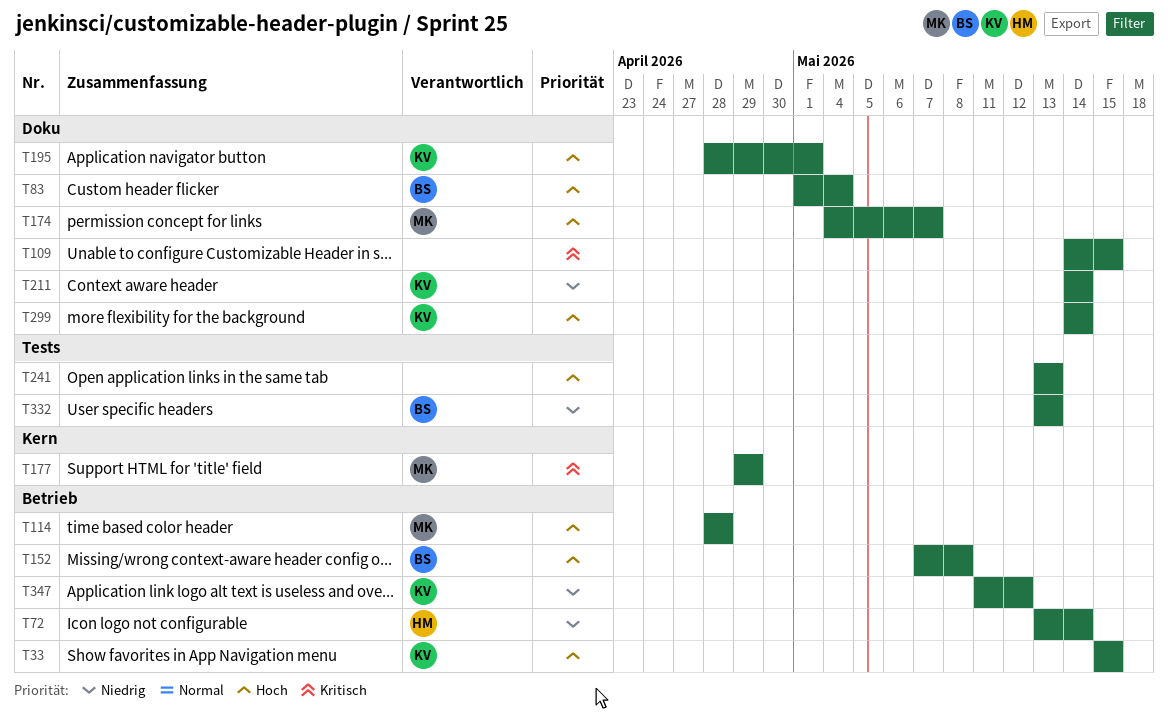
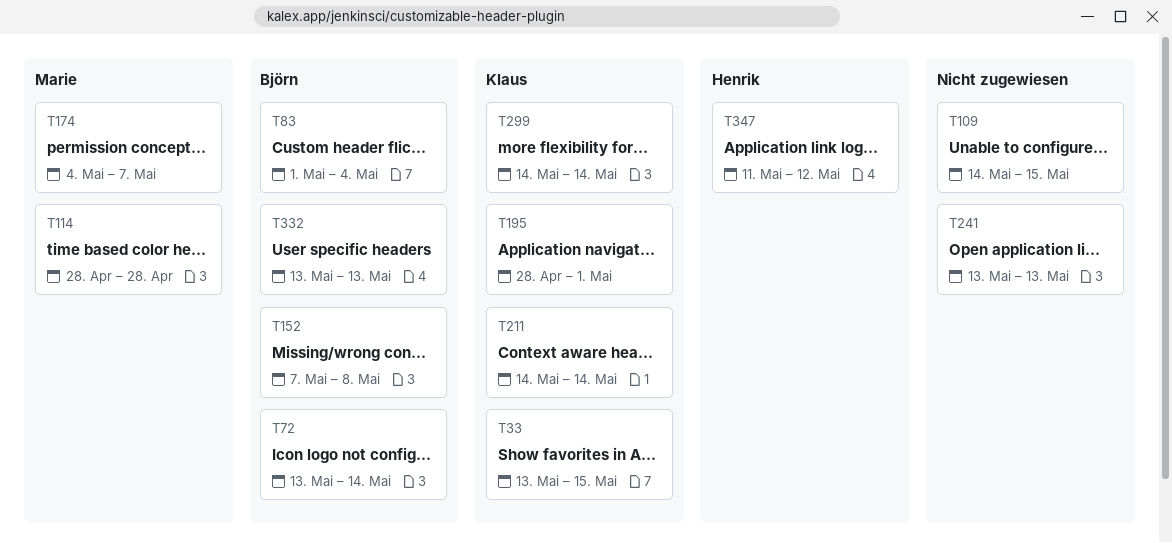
T33, start: May 15 -> May 13
T72, owner: Henrik -> Björn
T177: present -> none
T347, owner: Klaus -> Henrik

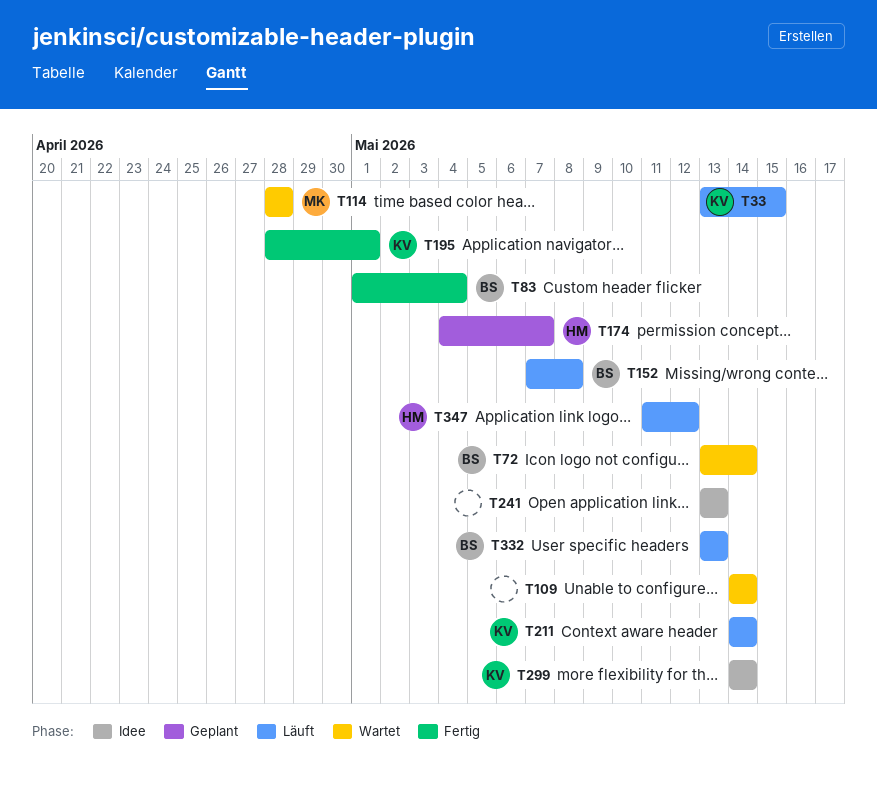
T109, due: May 15 -> May 14
T174, owner: Marie -> Henrik

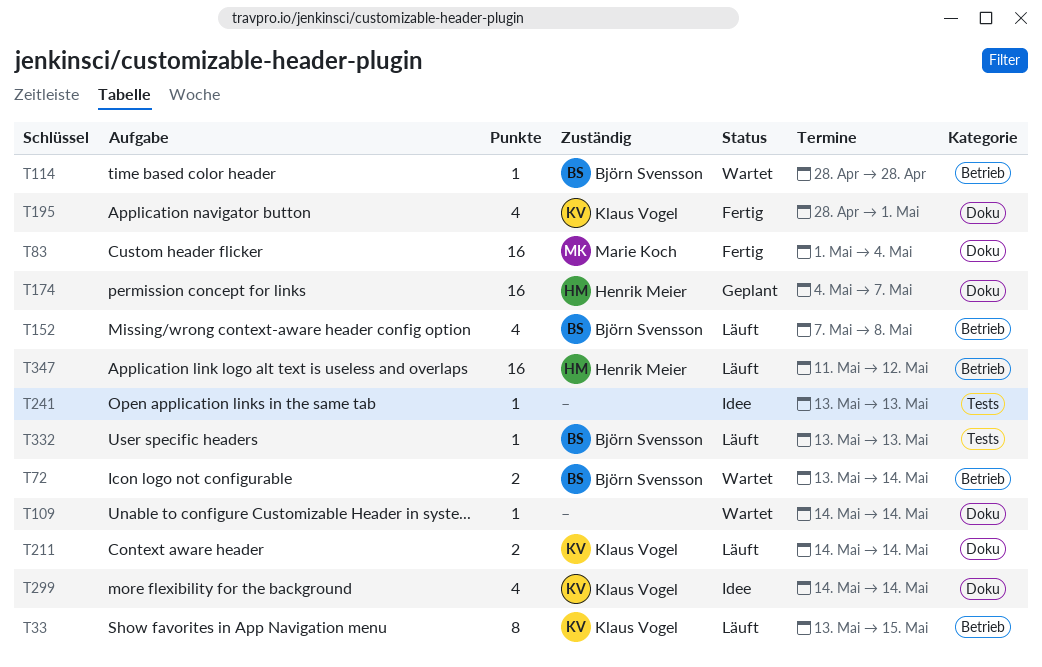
T83, owner: Björn Svensson -> Marie Koch
T114, owner: Marie Koch -> Björn Svensson

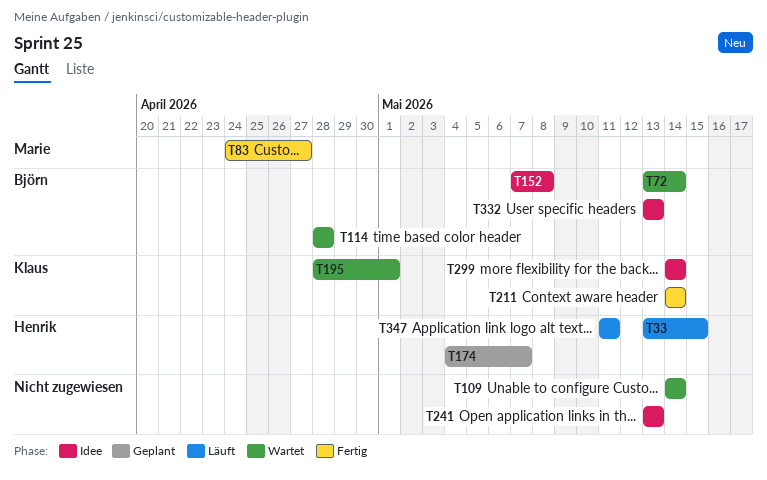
T33, owner: Klaus Vogel -> Henrik Meier
T83, start: May 1 -> Apr 24
T83, due: May 4 -> Apr 27
T152, status: Läuft -> Idee
T195, status: Fertig -> Wartet
T211, status: Läuft -> Fertig
T332, status: Läuft -> Idee
T347, due: May 12 -> May 11

